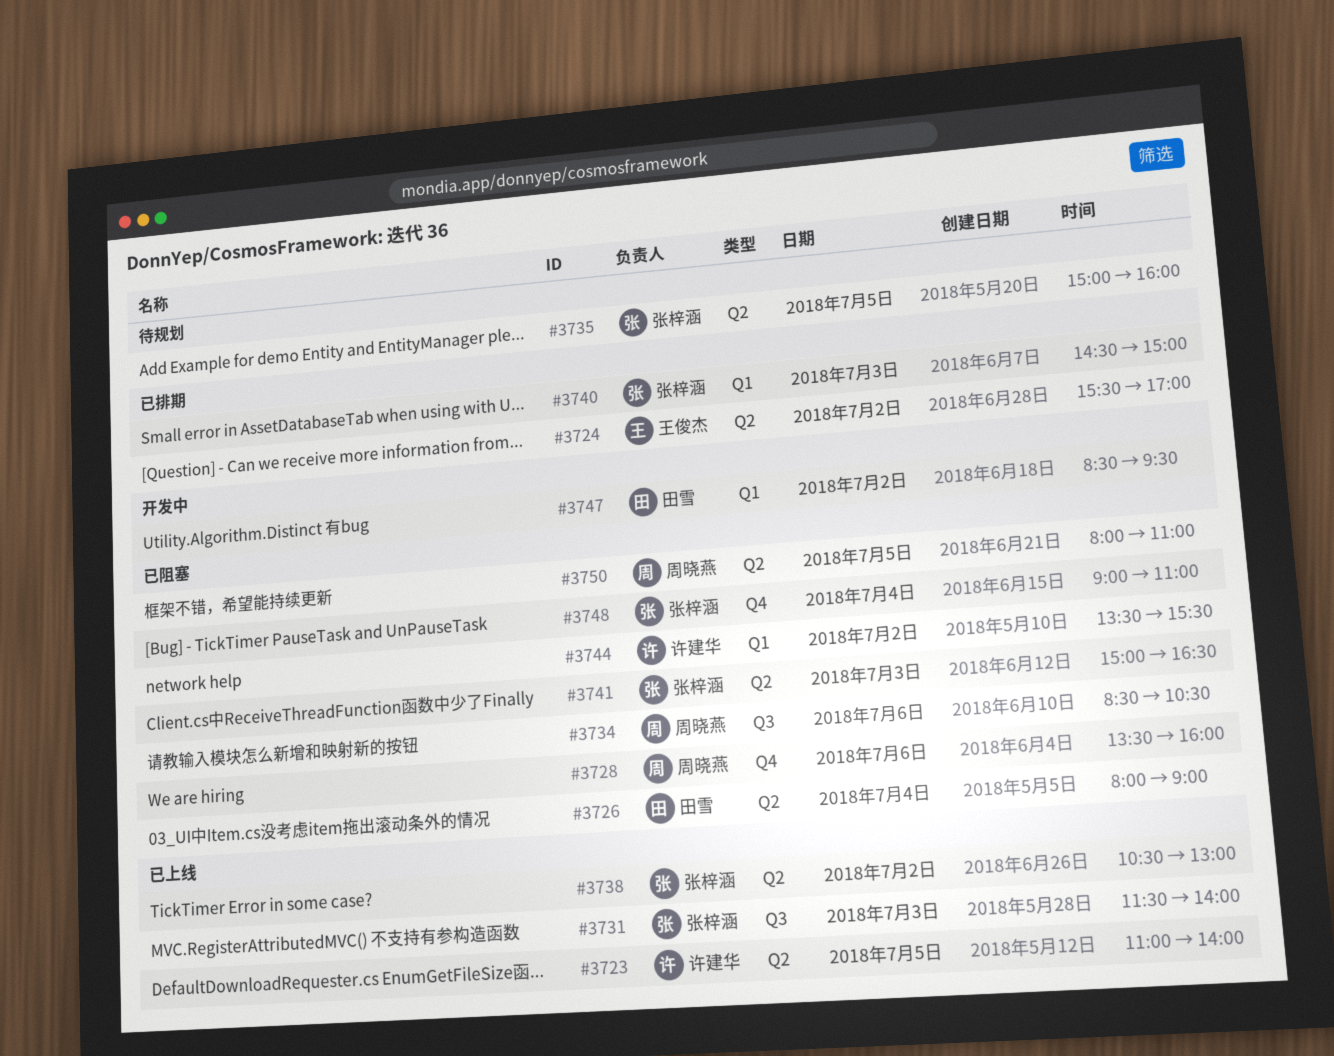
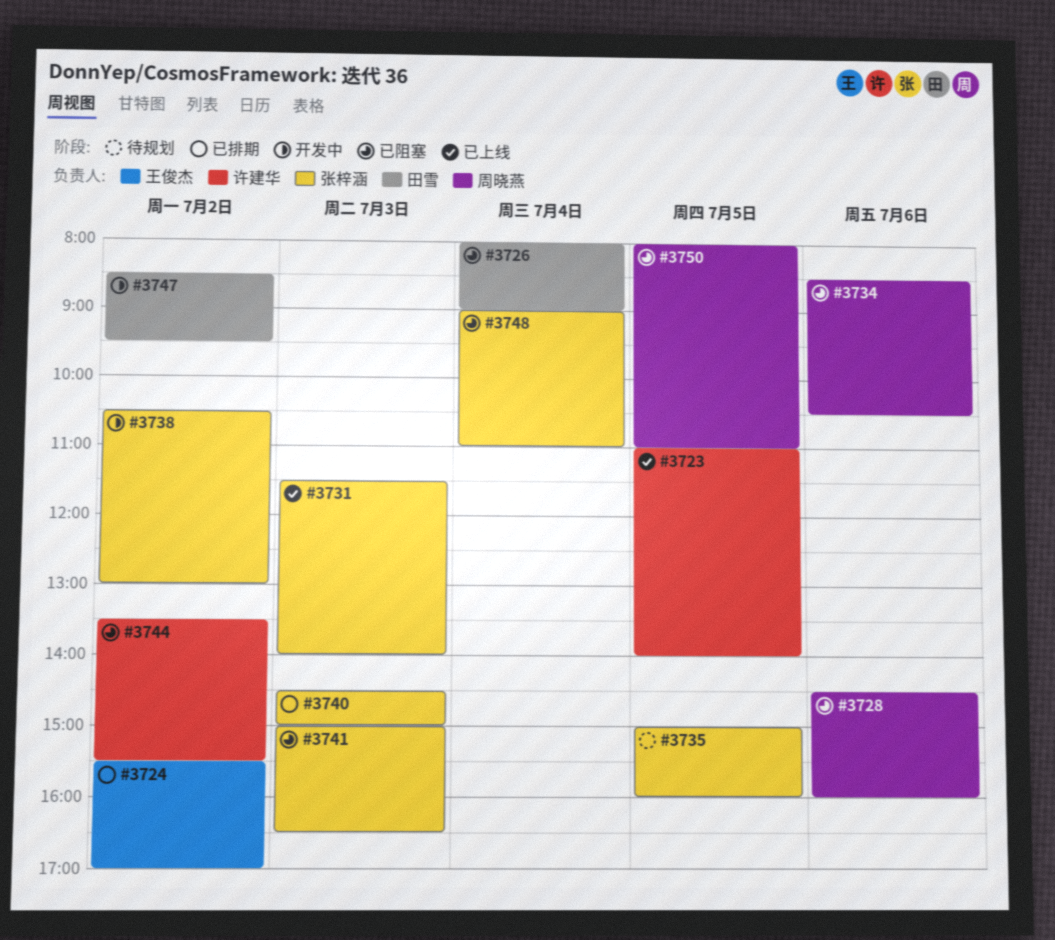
#3728, begins: 13:30 -> 14:30
#3738, status: 已上线 -> 开发中

